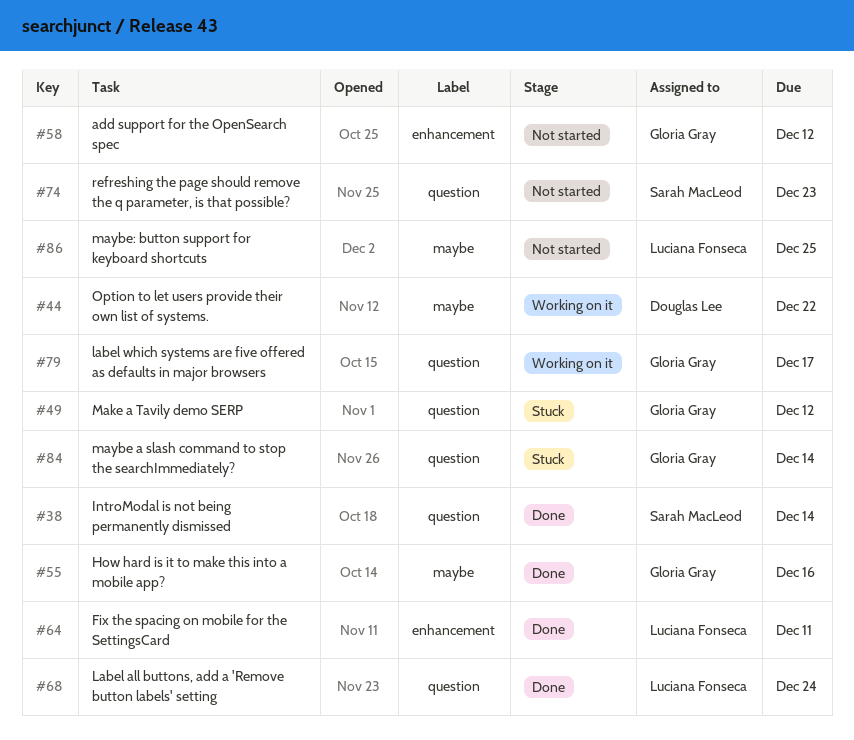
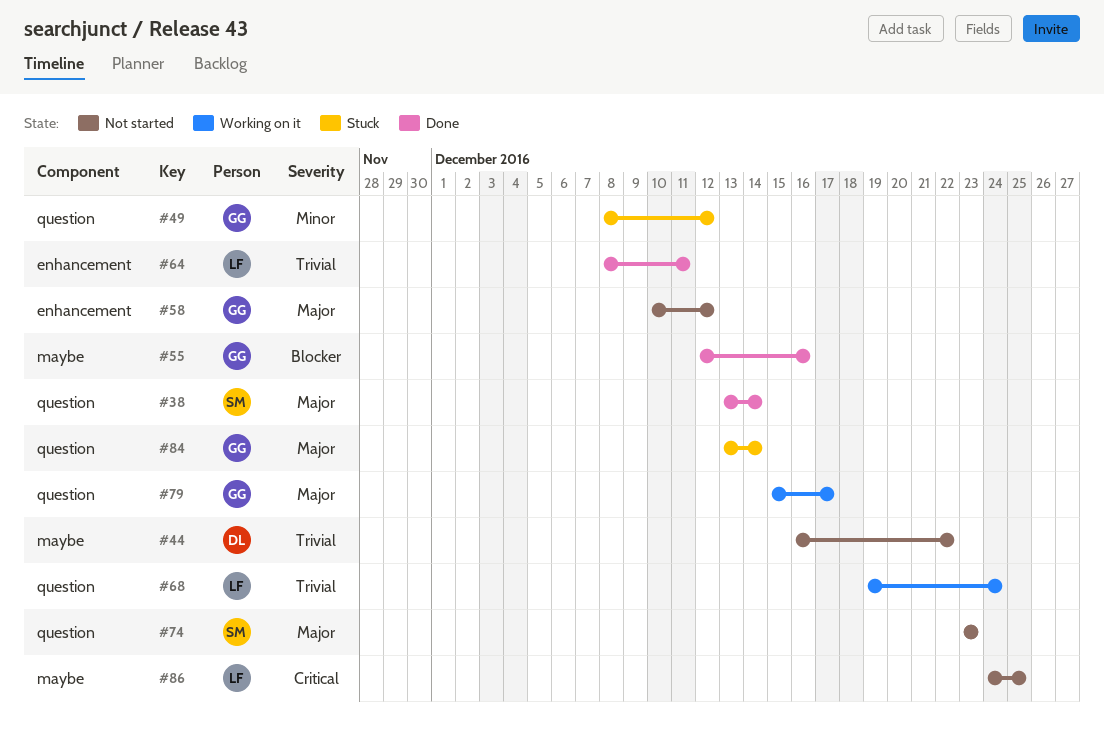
#44, status: Working on it -> Not started
#68, status: Done -> Working on it

